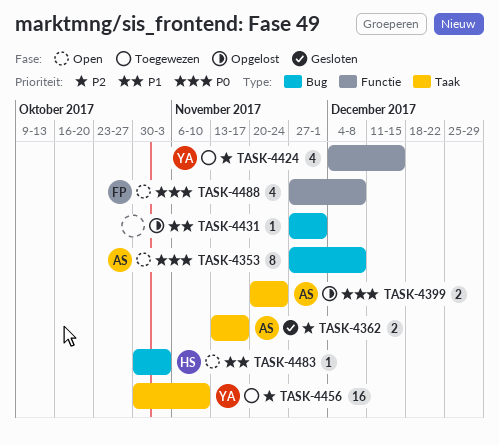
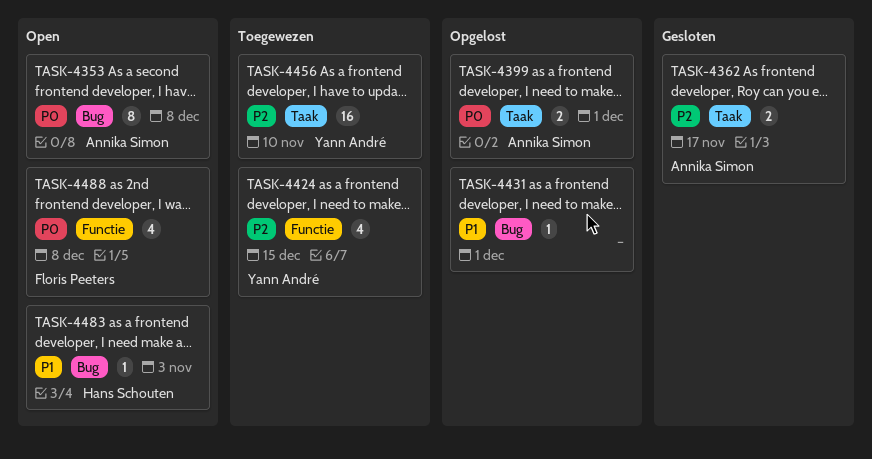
TASK-4399, due: Nov 24 -> Dec 1

